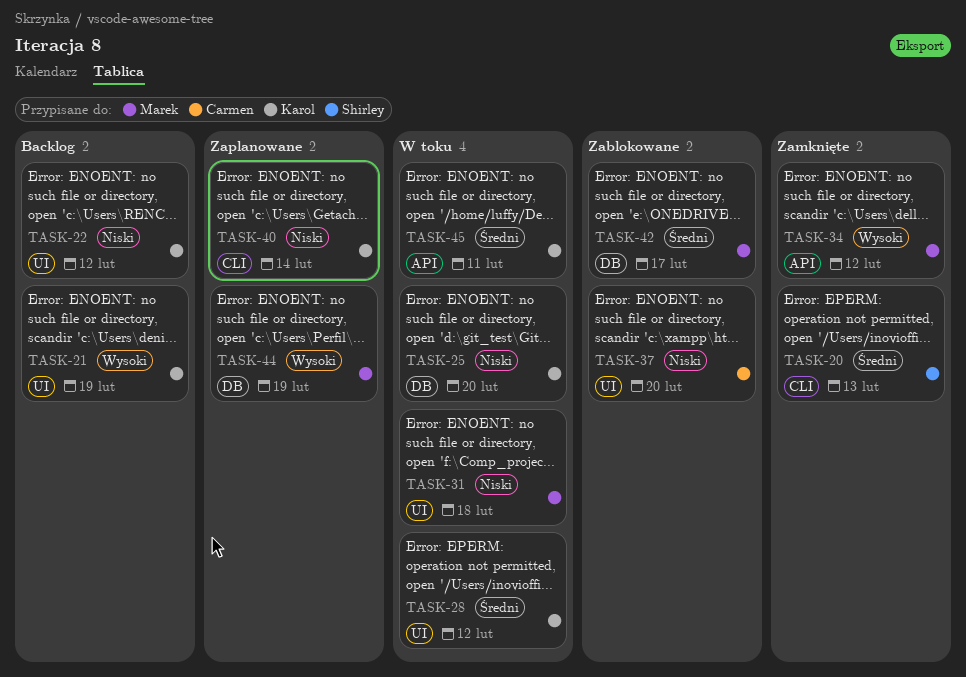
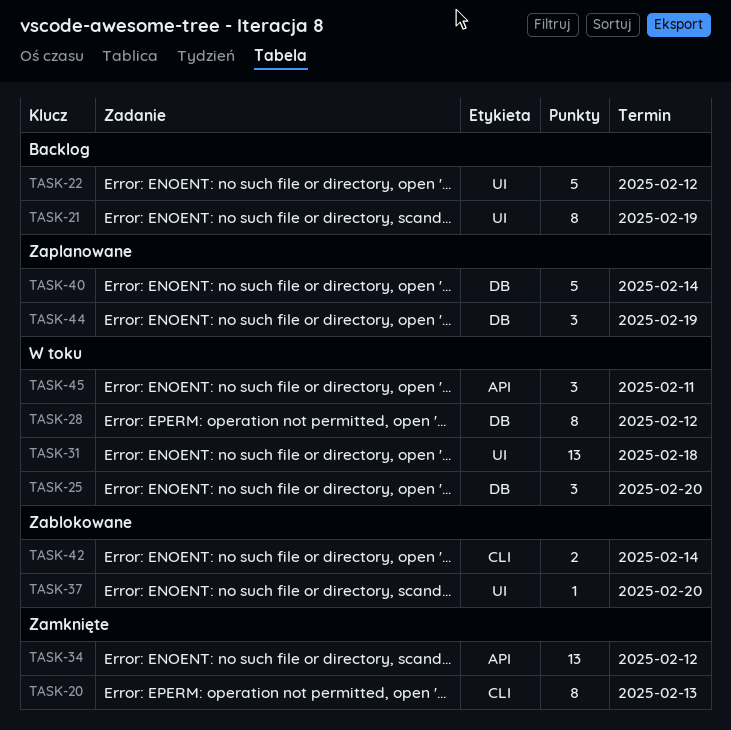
TASK-28, label: UI -> DB
TASK-40, label: CLI -> DB
TASK-42, label: DB -> CLI
TASK-42, due: Feb 17 -> Feb 14

